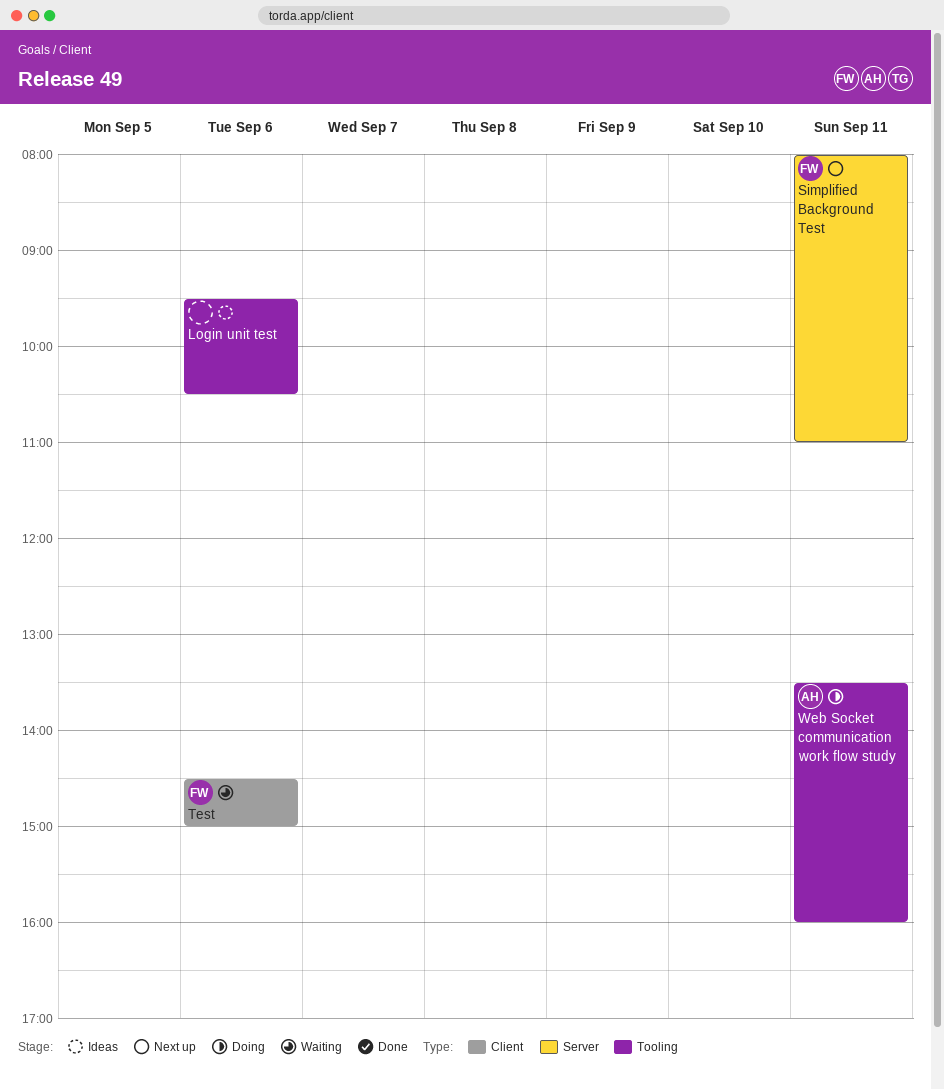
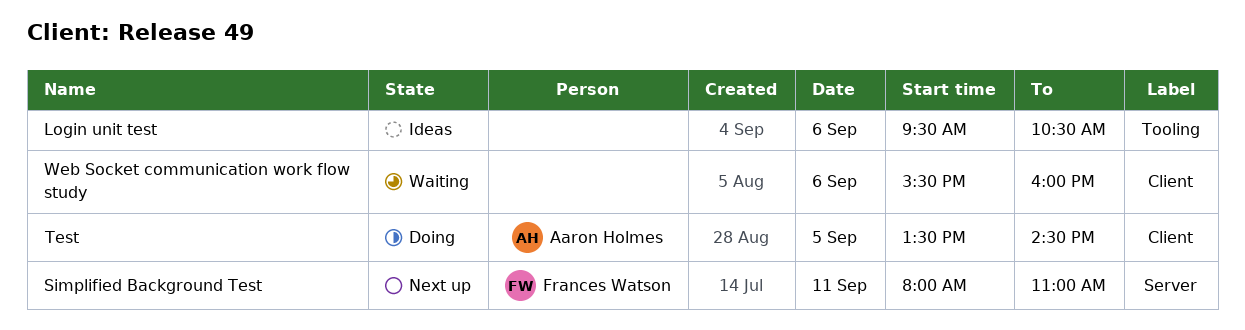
Test, status: Waiting -> Doing
Test, owner: Frances Watson -> Aaron Holmes
Test, day: Sep 6 -> Sep 5
Test, begins: 14:30 -> 13:30
Test, ends: 15:00 -> 14:30
Web Socket communication work flow study, status: Doing -> Waiting
Web Socket communication work flow study, owner: Aaron Holmes -> none
Web Socket communication work flow study, label: Tooling -> Client
Web Socket communication work flow study, day: Sep 11 -> Sep 6
Web Socket communication work flow study, begins: 13:30 -> 15:30

